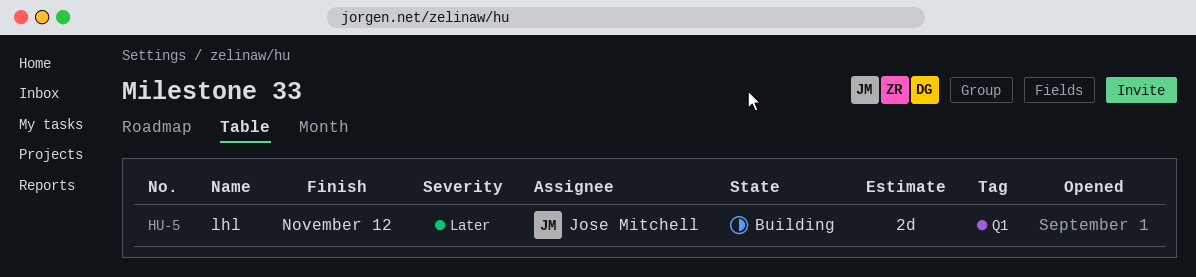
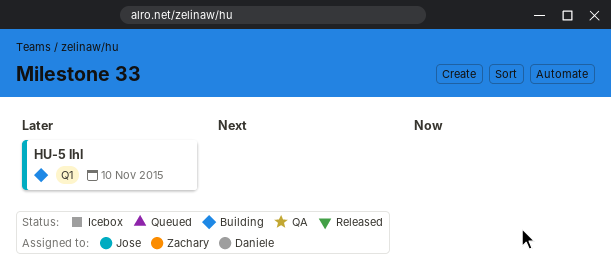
HU-5, due: Nov 12 -> Nov 10

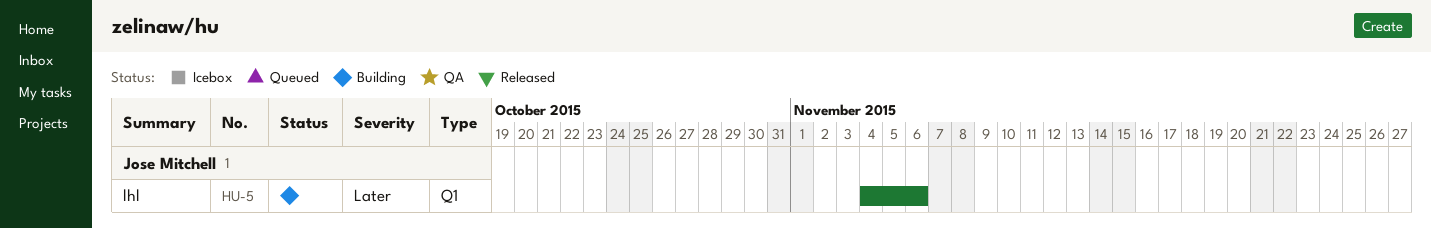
HU-5, due: Nov 10 -> Nov 6

